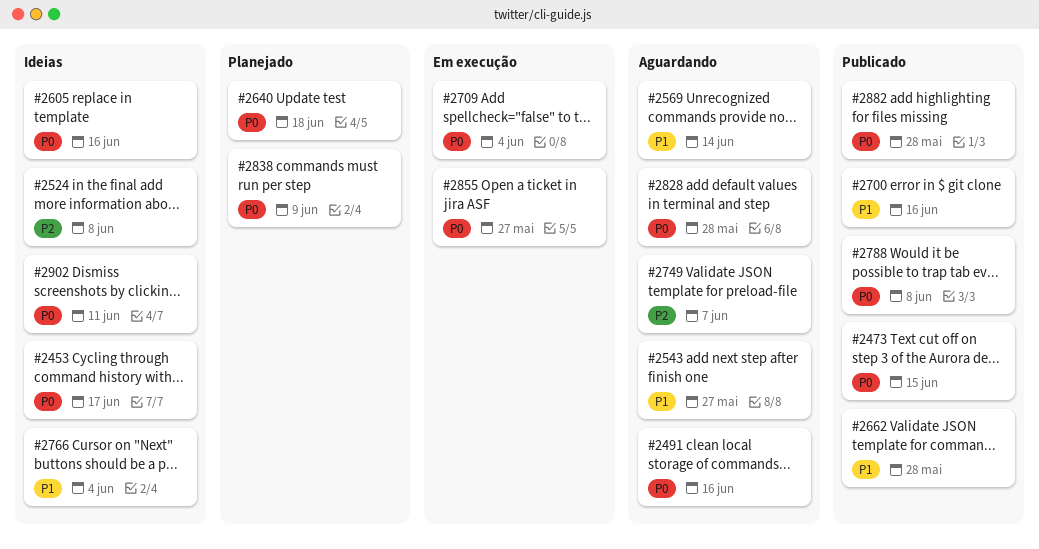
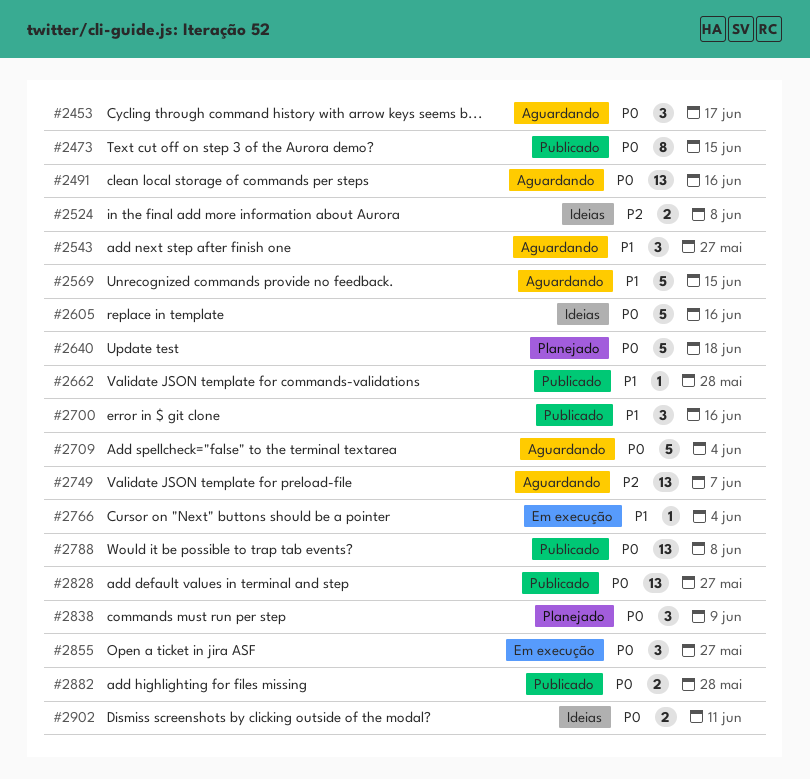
#2453, status: Ideias -> Aguardando
#2569, due: Jun 14 -> Jun 15
#2709, status: Em execução -> Aguardando
#2766, status: Ideias -> Em execução
#2828, status: Aguardando -> Publicado
#2828, due: May 28 -> May 27

